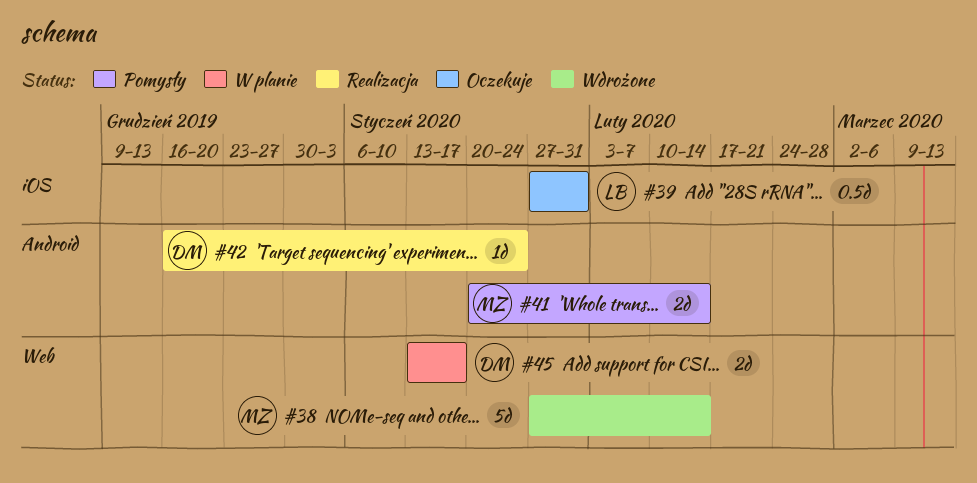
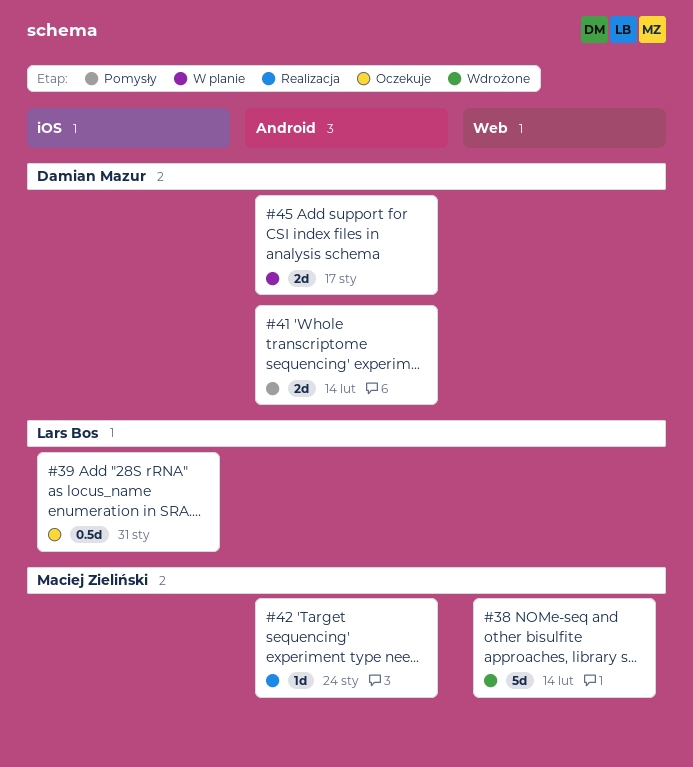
#41, owner: Maciej Zieliński -> Damian Mazur
#42, owner: Damian Mazur -> Maciej Zieliński
#45, label: Web -> Android

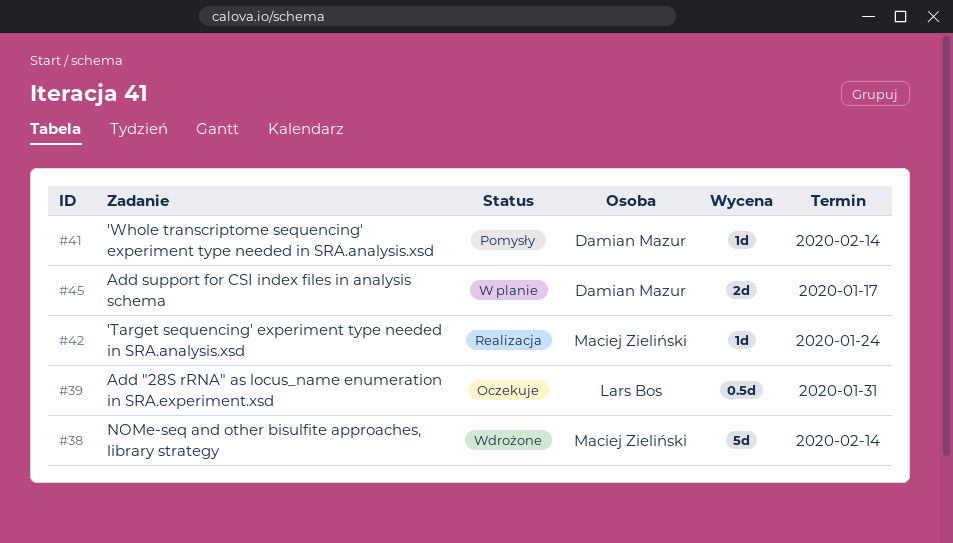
#41, estimate: 2d -> 1d

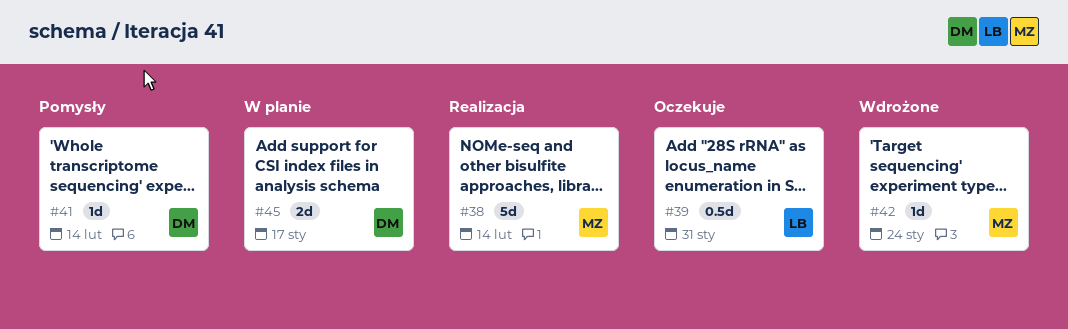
#38, status: Wdrożone -> Realizacja
#42, status: Realizacja -> Wdrożone

